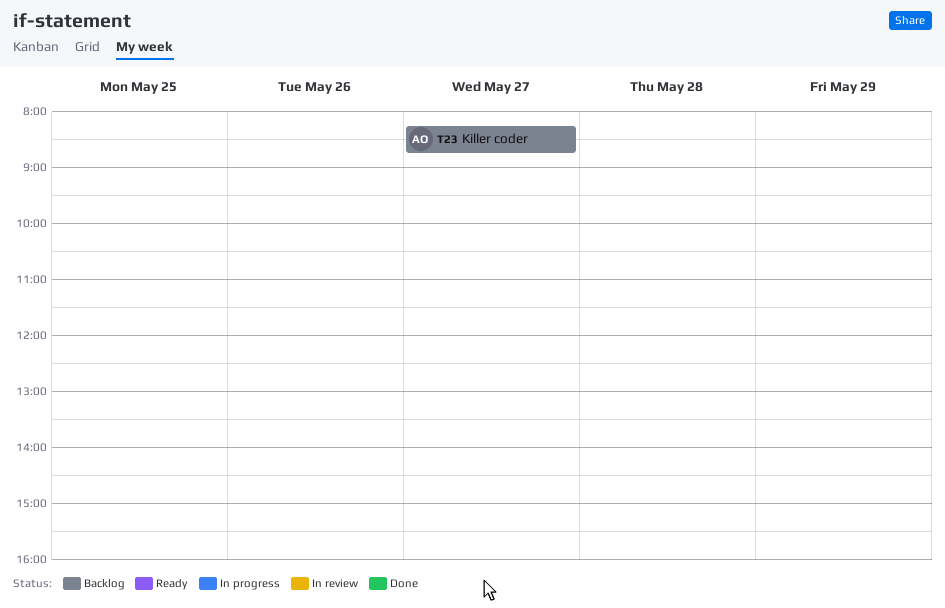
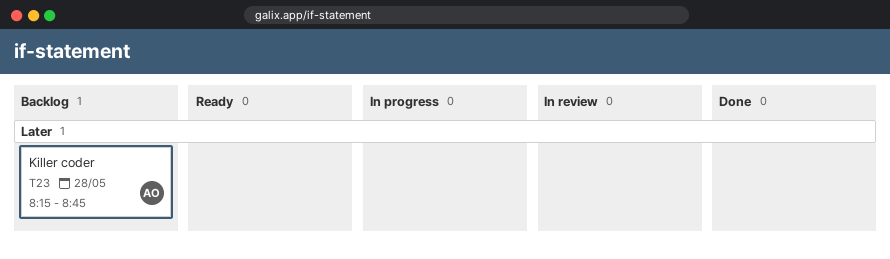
T23, day: May 27 -> May 28

